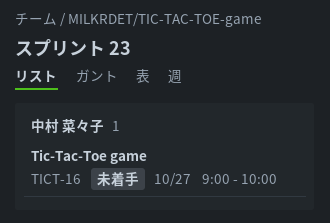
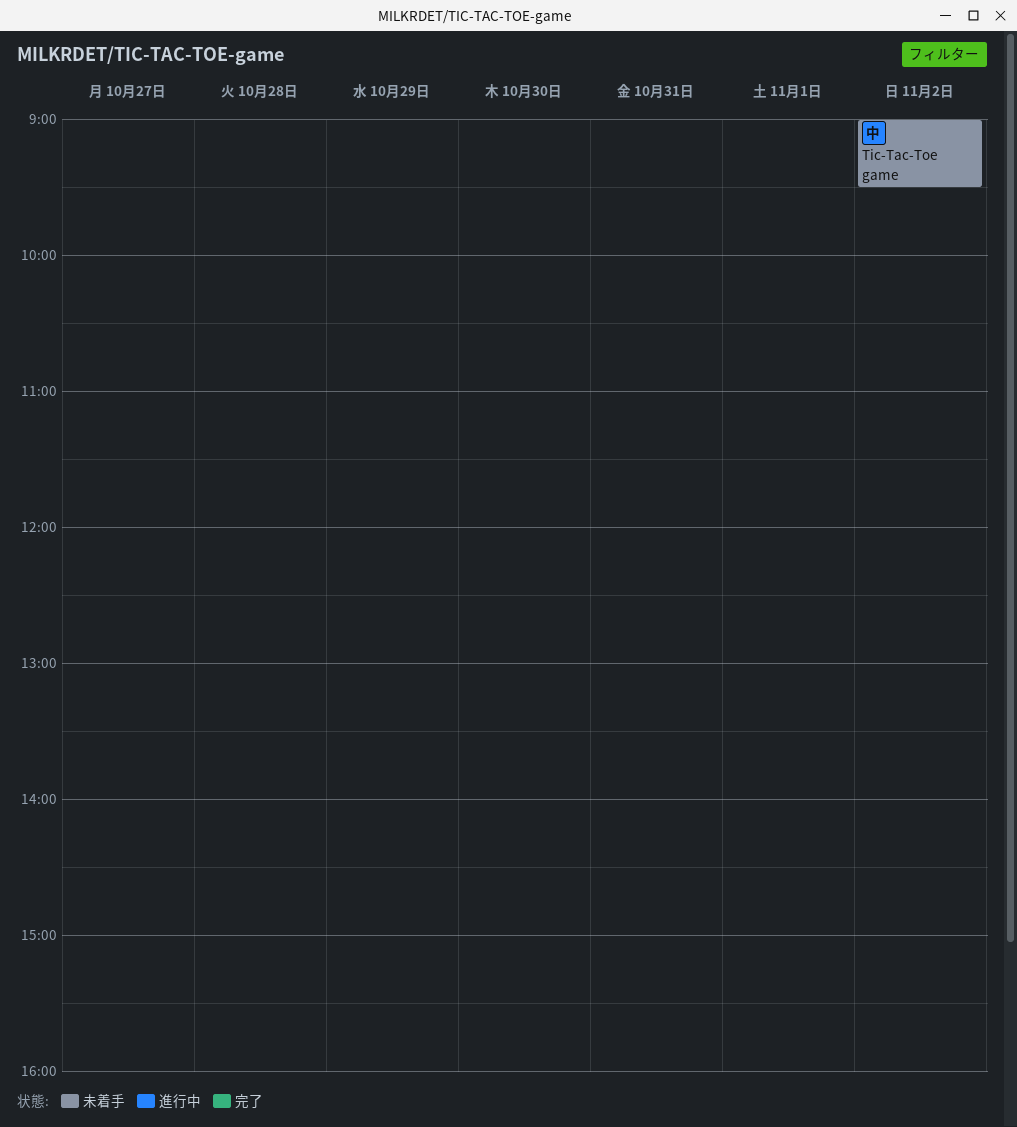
Tic-Tac-Toe game, day: Oct 27 -> Nov 2
Tic-Tac-Toe game, ends: 10:00 -> 09:30

